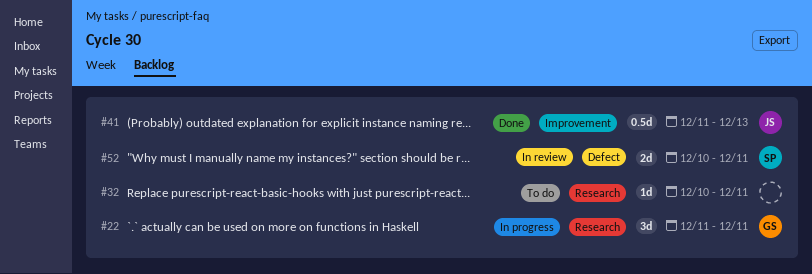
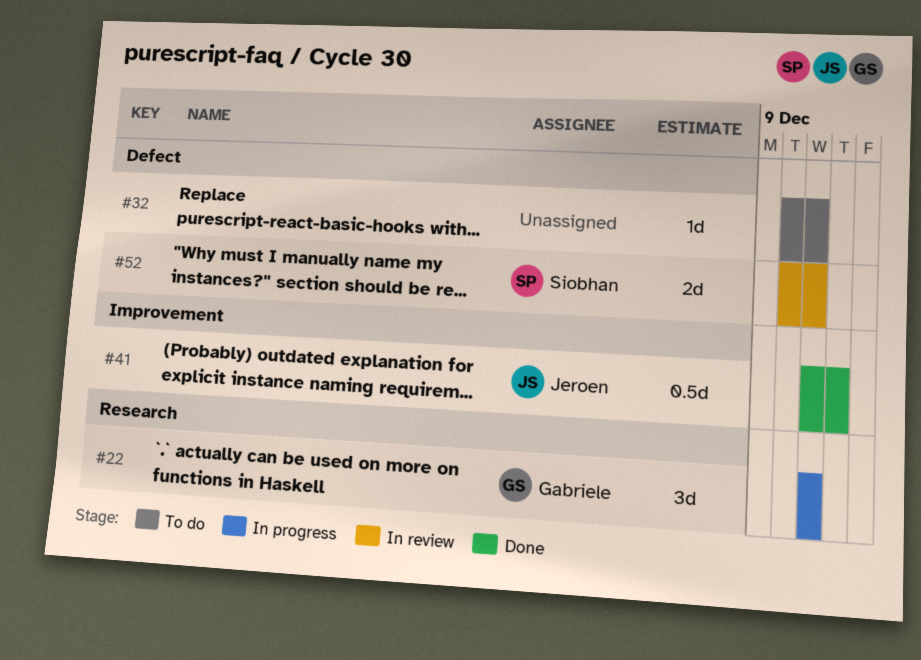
#32, label: Research -> Defect
#41, due: Dec 13 -> Dec 12

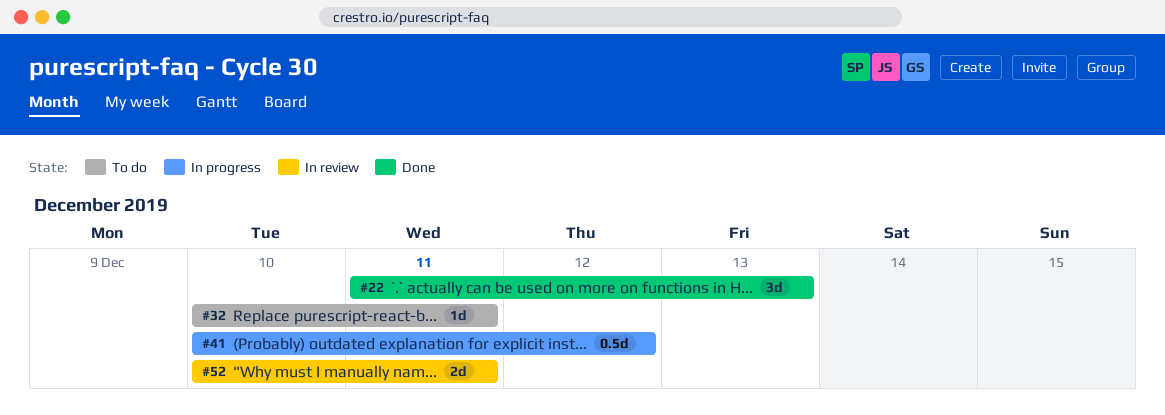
#22, status: In progress -> Done
#22, due: Dec 11 -> Dec 13
#41, status: Done -> In progress
#41, start: Dec 11 -> Dec 10

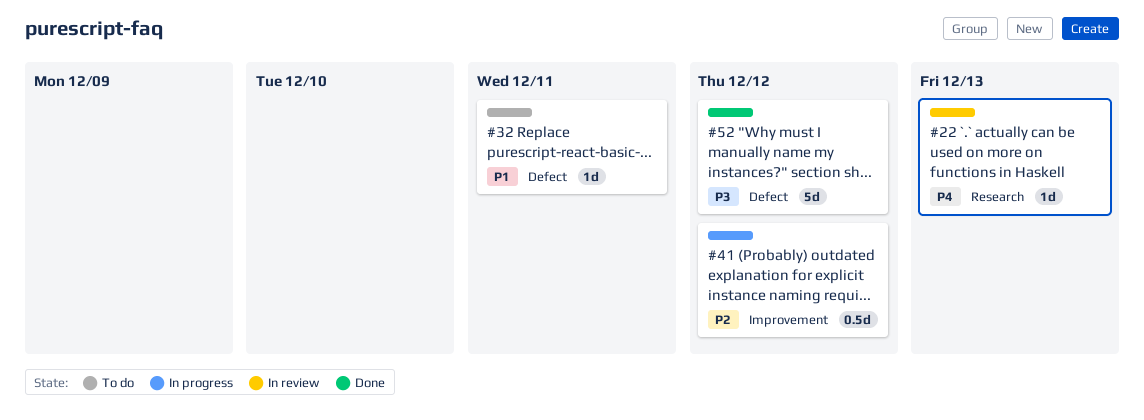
#22, status: Done -> In review
#22, estimate: 3d -> 1d
#52, status: In review -> Done
#52, estimate: 2d -> 5d
#52, due: Dec 11 -> Dec 12

